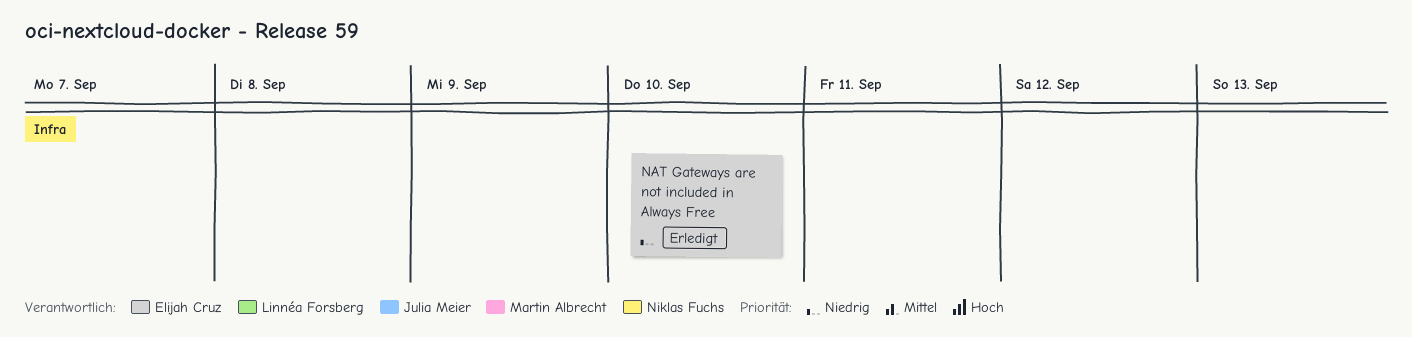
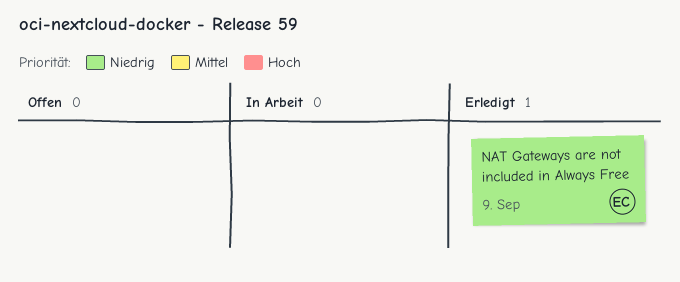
NAT Gateways are not included in Always Free, due: Sep 10 -> Sep 9

